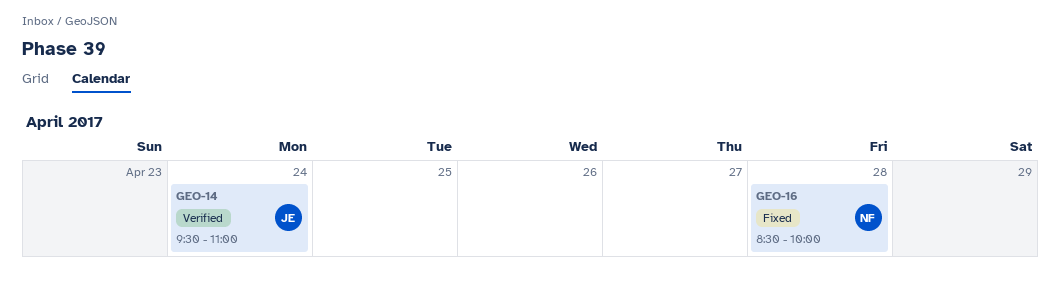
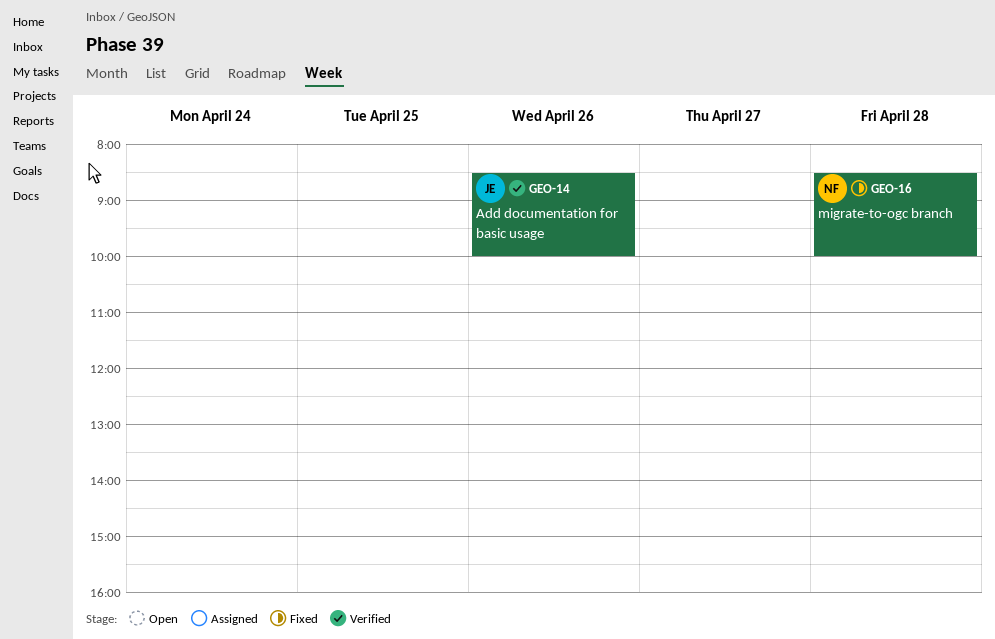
GEO-14, day: Apr 24 -> Apr 26
GEO-14, begins: 09:30 -> 08:30
GEO-14, ends: 11:00 -> 10:00

